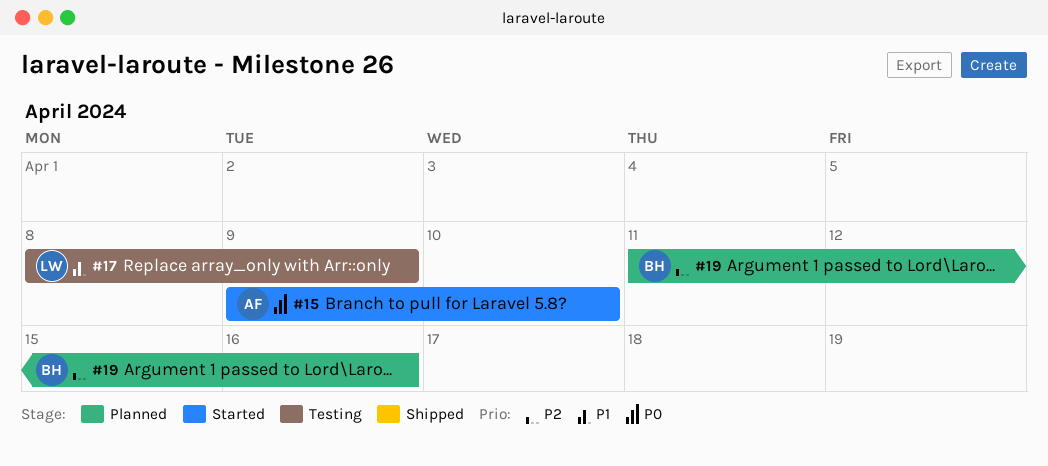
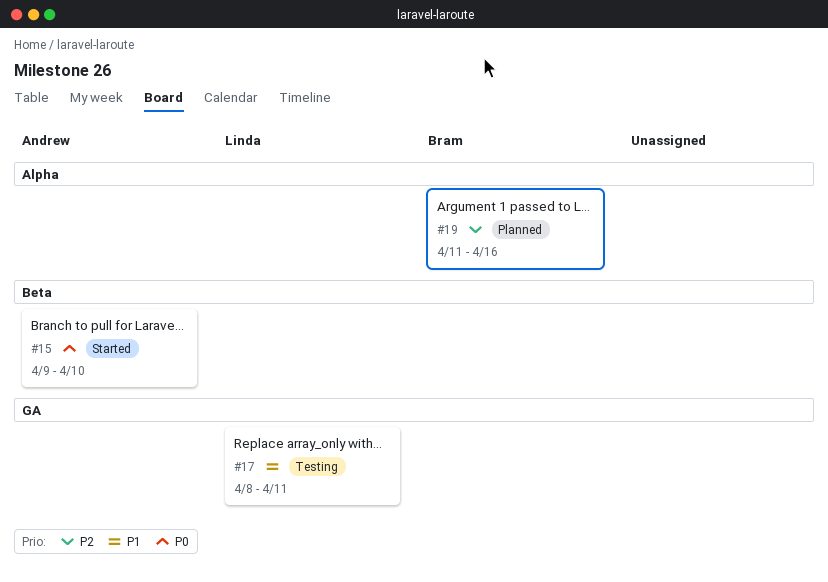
#17, due: Apr 9 -> Apr 11

